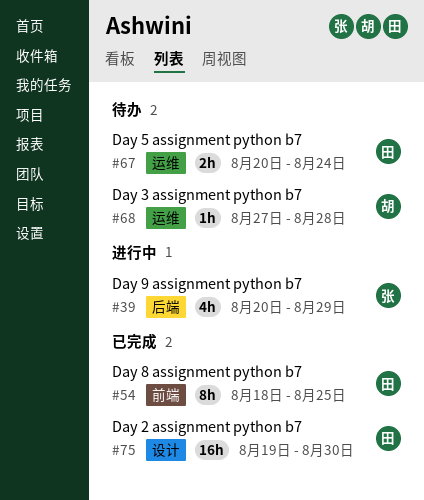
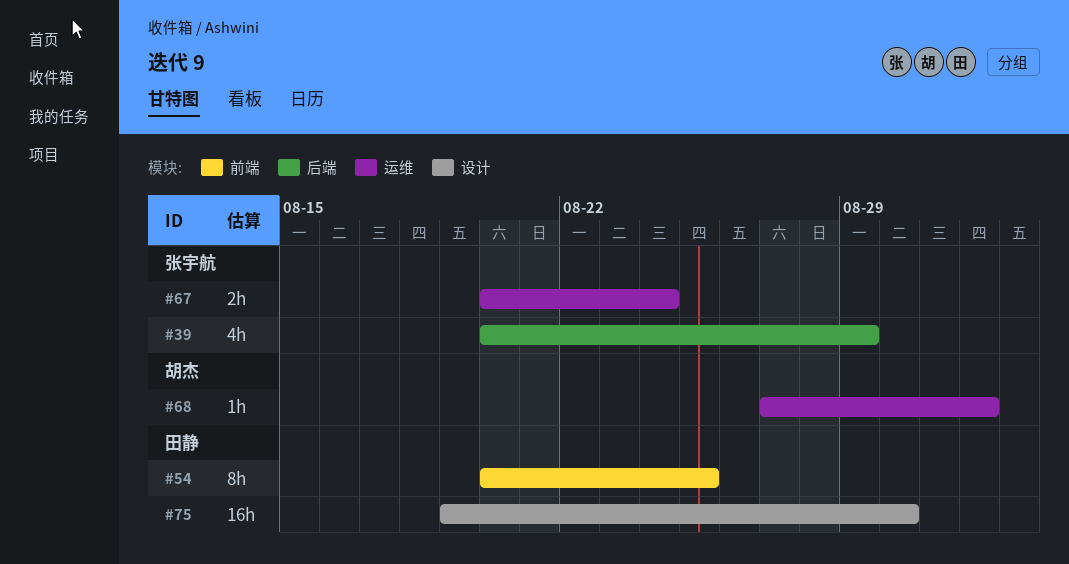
#54, start: Aug 18 -> Aug 20
#67, owner: 田静 -> 张宇航
#68, due: Aug 28 -> Sep 1

